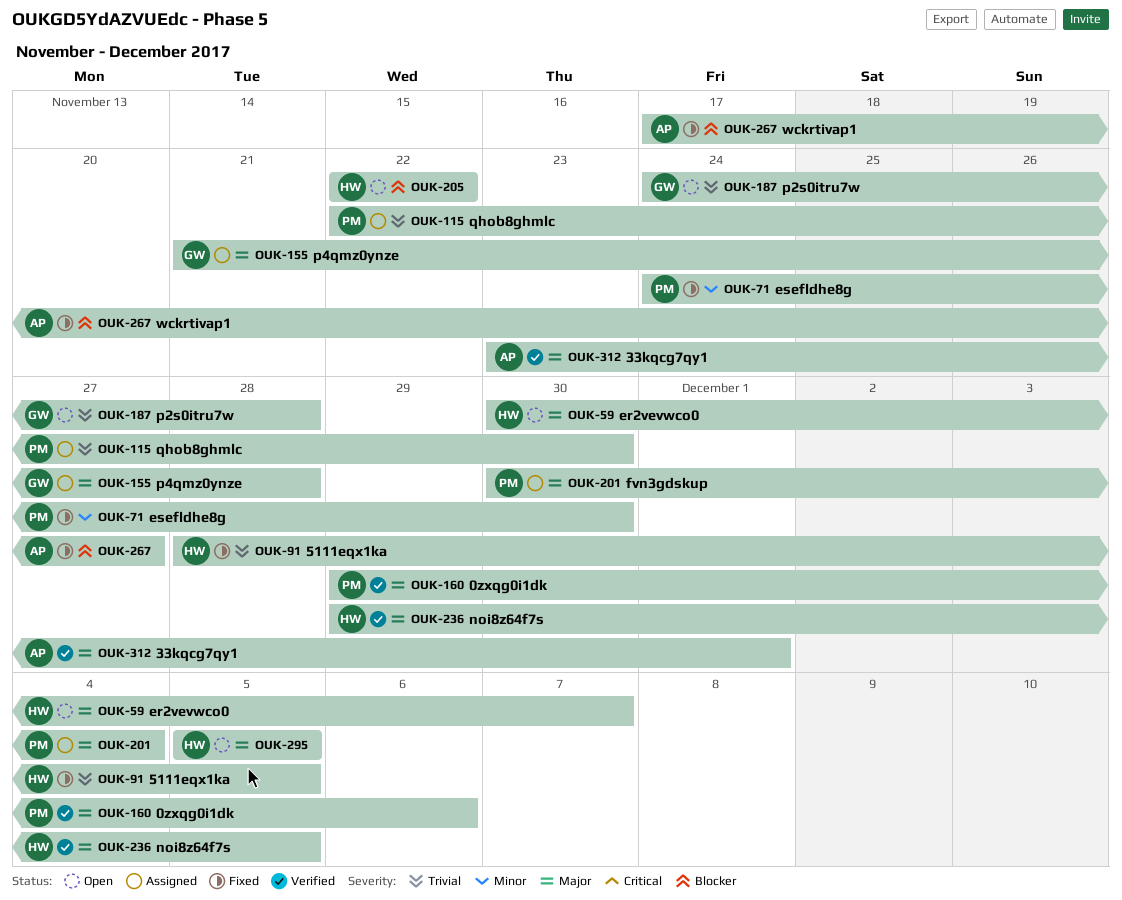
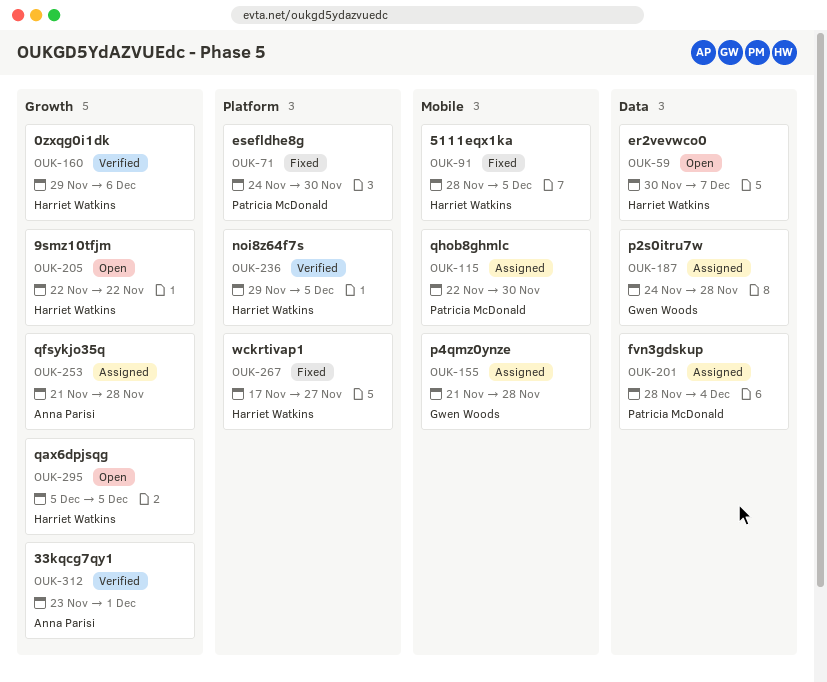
OUK-160, owner: Patricia McDonald -> Harriet Watkins
OUK-187, status: Open -> Assigned
OUK-201, start: Nov 30 -> Nov 28
OUK-253: none -> present
OUK-267, owner: Anna Parisi -> Harriet Watkins

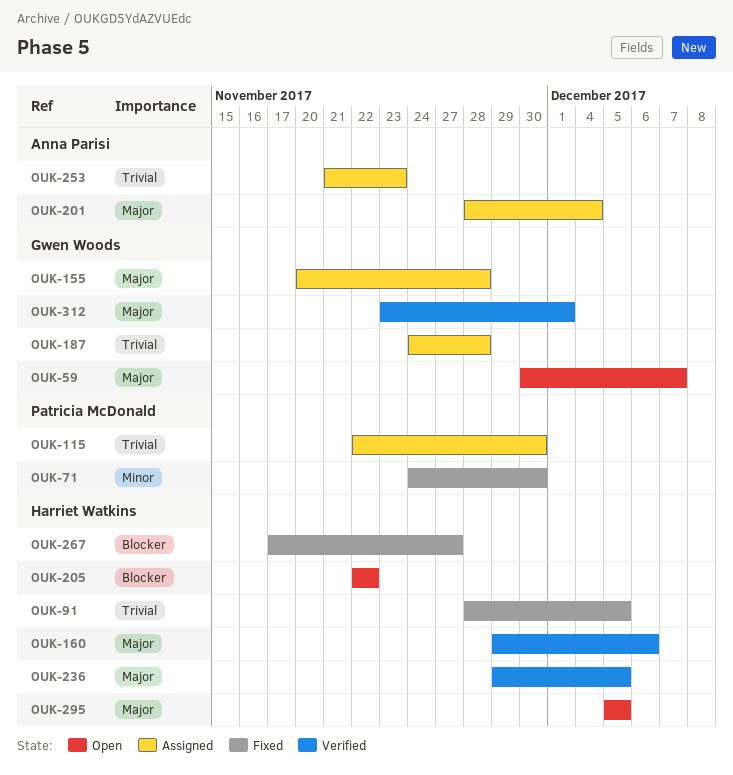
OUK-59, owner: Harriet Watkins -> Gwen Woods
OUK-155, start: Nov 21 -> Nov 20
OUK-201, owner: Patricia McDonald -> Anna Parisi
OUK-253, due: Nov 28 -> Nov 23
OUK-312, owner: Anna Parisi -> Gwen Woods

